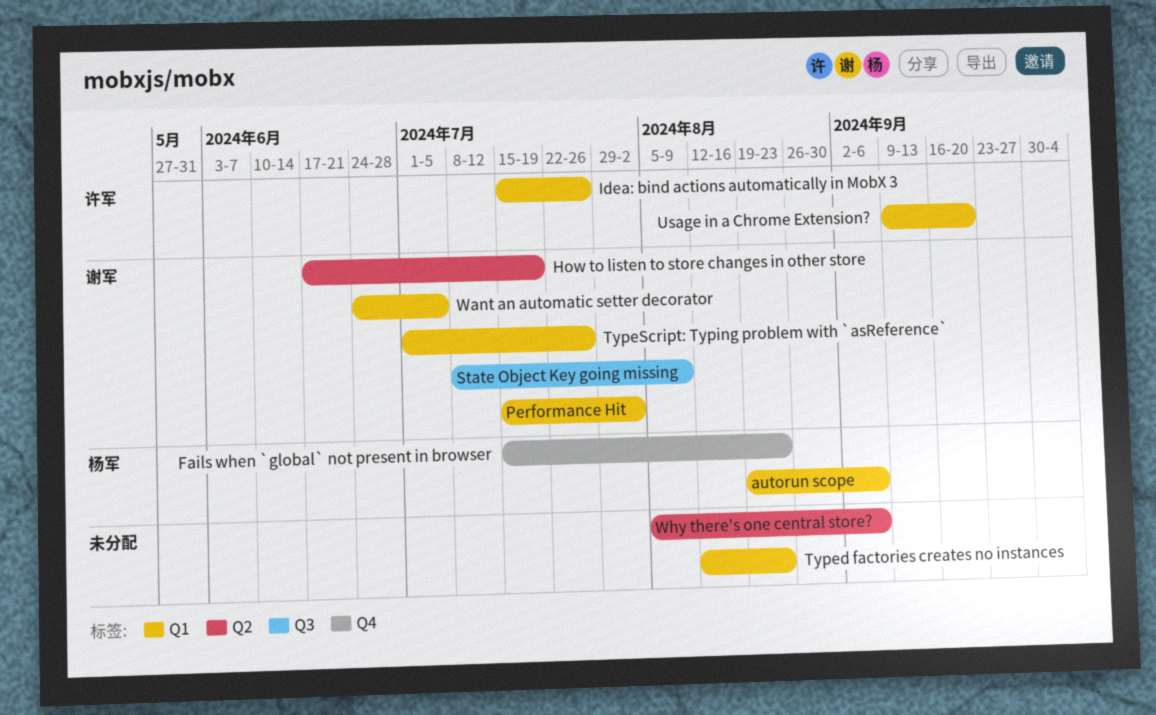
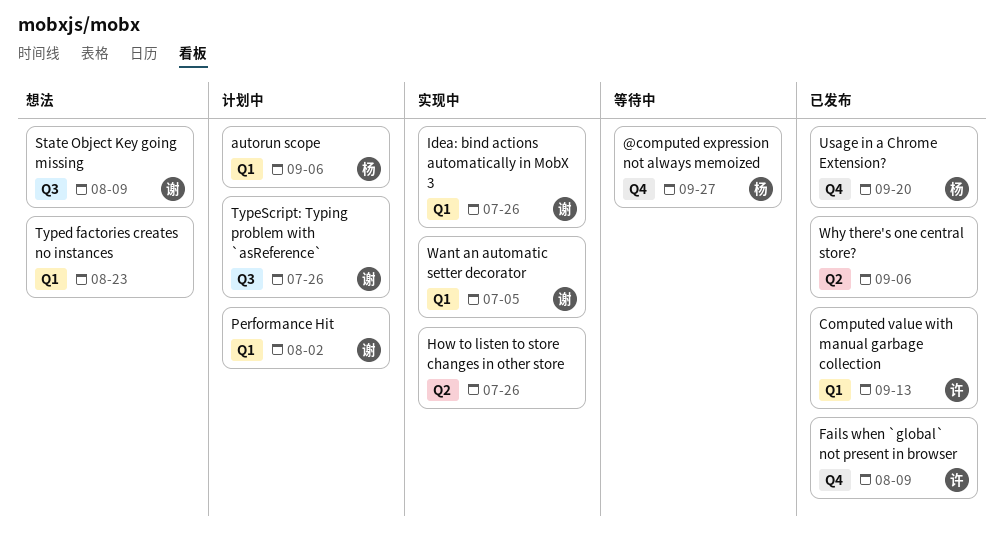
@computed expression not always memoized: none -> present
Computed value with manual garbage collection: none -> present
Fails when `global` not present in browser, owner: 杨军 -> 许军
Fails when `global` not present in browser, due: Aug 23 -> Aug 9
How to listen to store changes in other store, owner: 谢军 -> none
How to listen to store changes in other store, due: Jul 19 -> Jul 26
Idea: bind actions automatically in MobX 3, owner: 许军 -> 谢军
TypeScript: Typing problem with `asReference`, label: Q1 -> Q3
Usage in a Chrome Extension?, owner: 许军 -> 杨军
Usage in a Chrome Extension?, label: Q1 -> Q4

